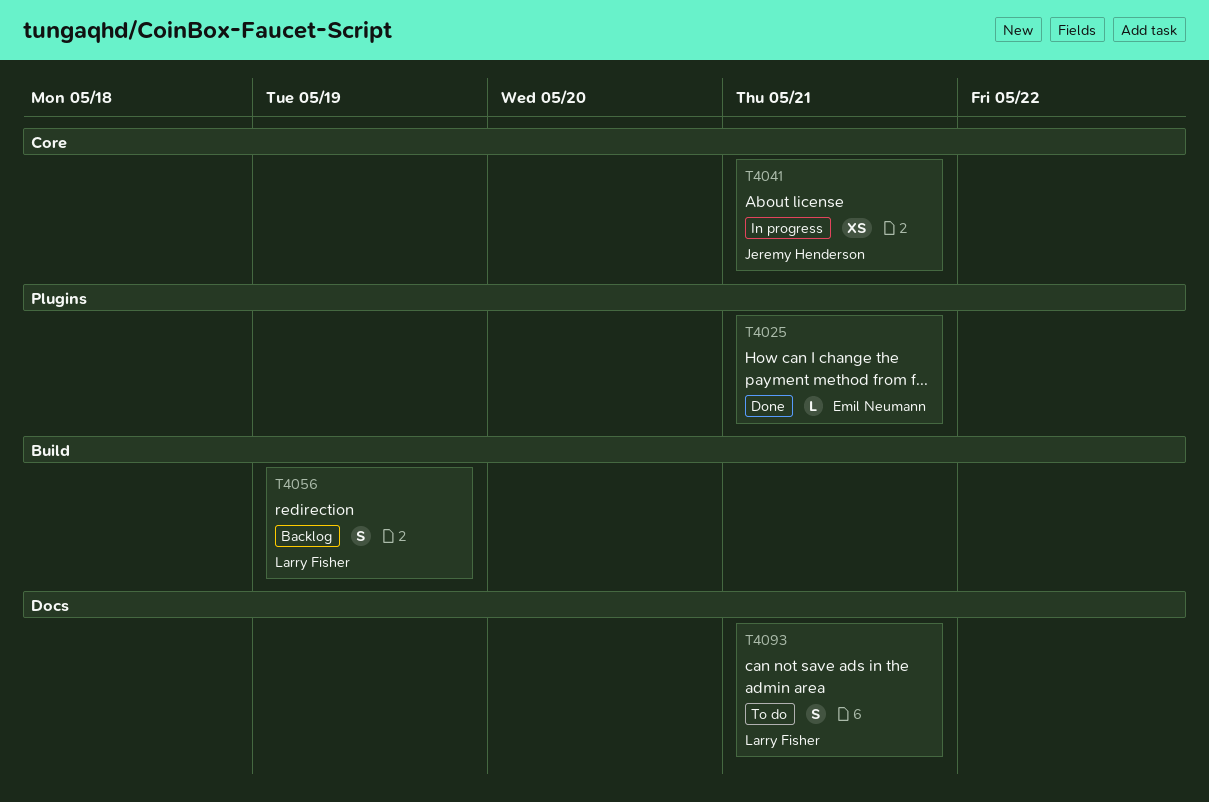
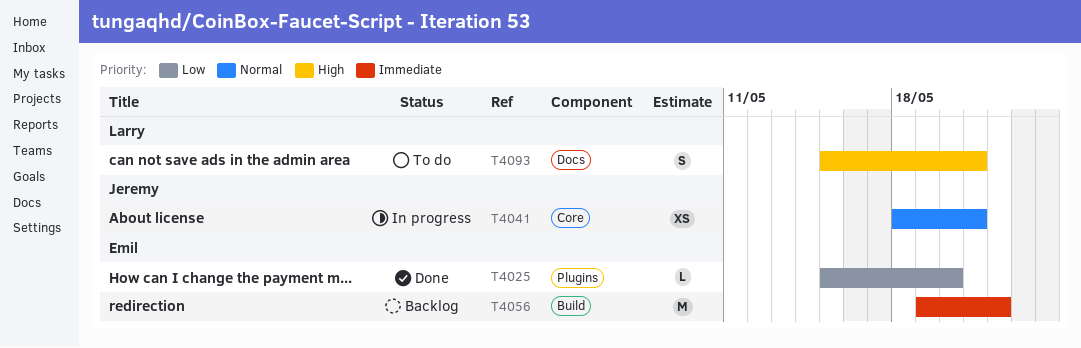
T4025, due: May 21 -> May 20
T4056, owner: Larry Fisher -> Emil Neumann
T4056, estimate: S -> M
T4056, due: May 19 -> May 22

